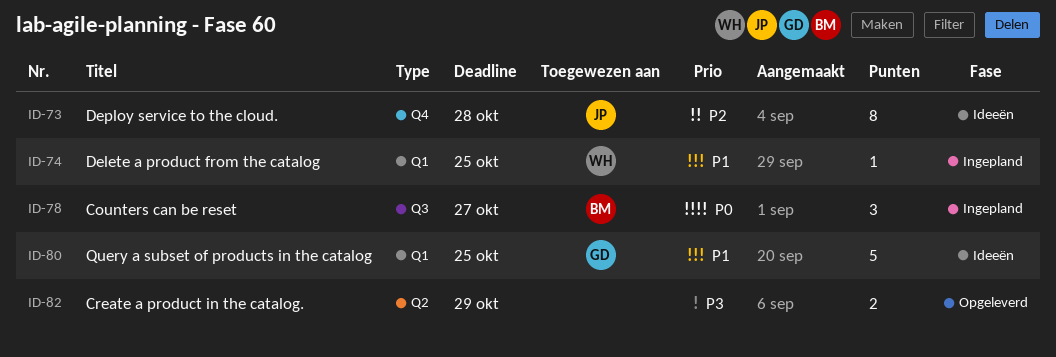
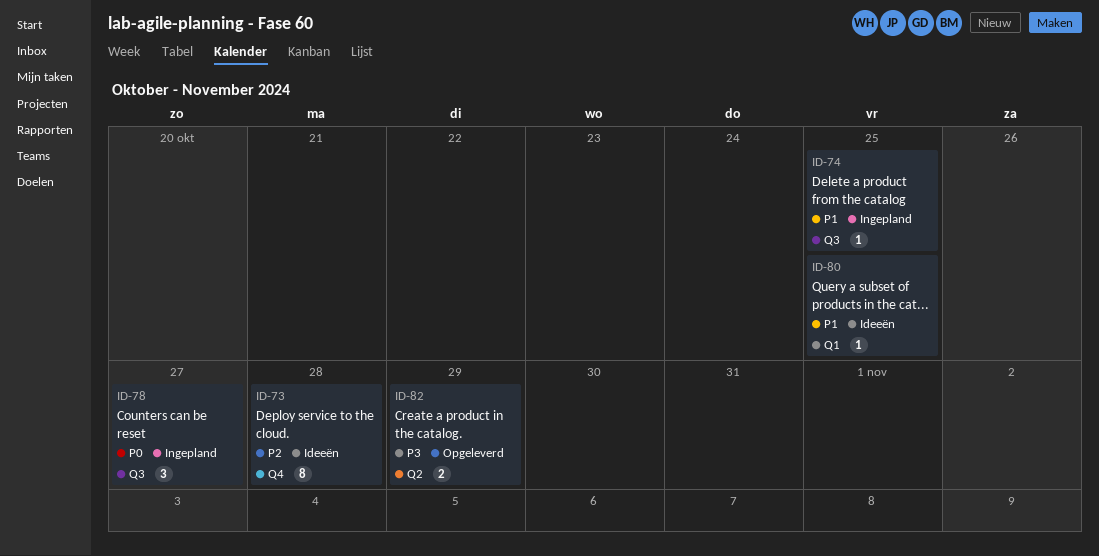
ID-74, label: Q1 -> Q3
ID-80, estimate: 5 -> 1

